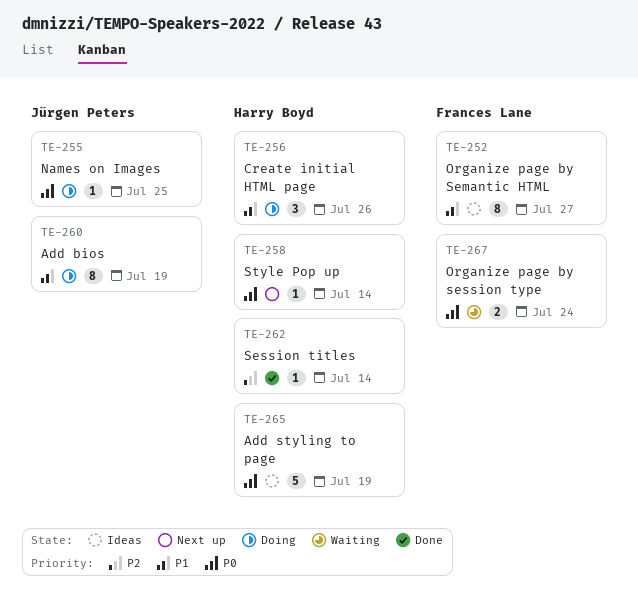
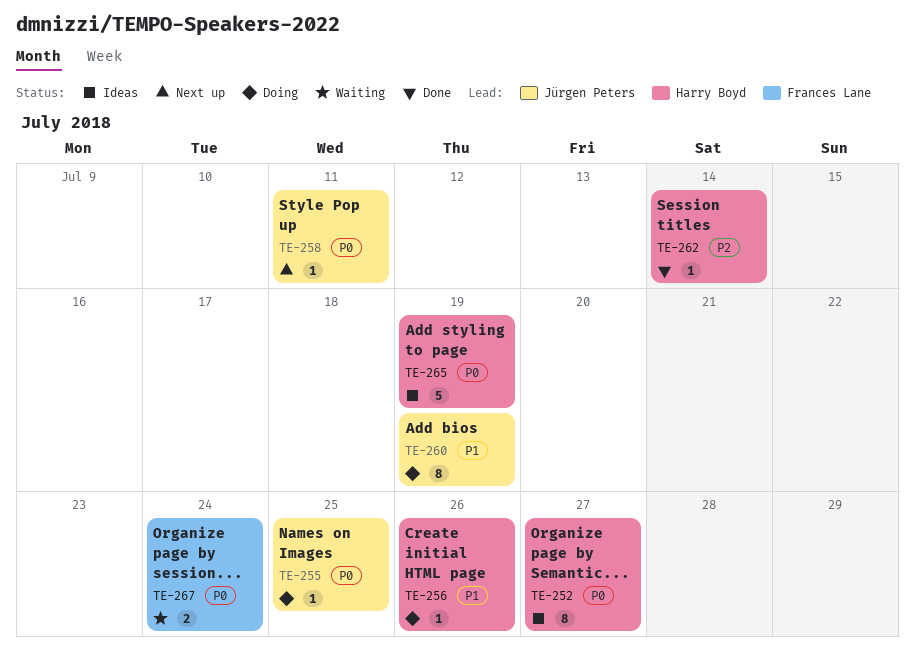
TE-252, owner: Frances Lane -> Harry Boyd
TE-252, priority: P1 -> P0
TE-256, estimate: 3 -> 1
TE-258, owner: Harry Boyd -> Jürgen Peters
TE-258, due: Jul 14 -> Jul 11

